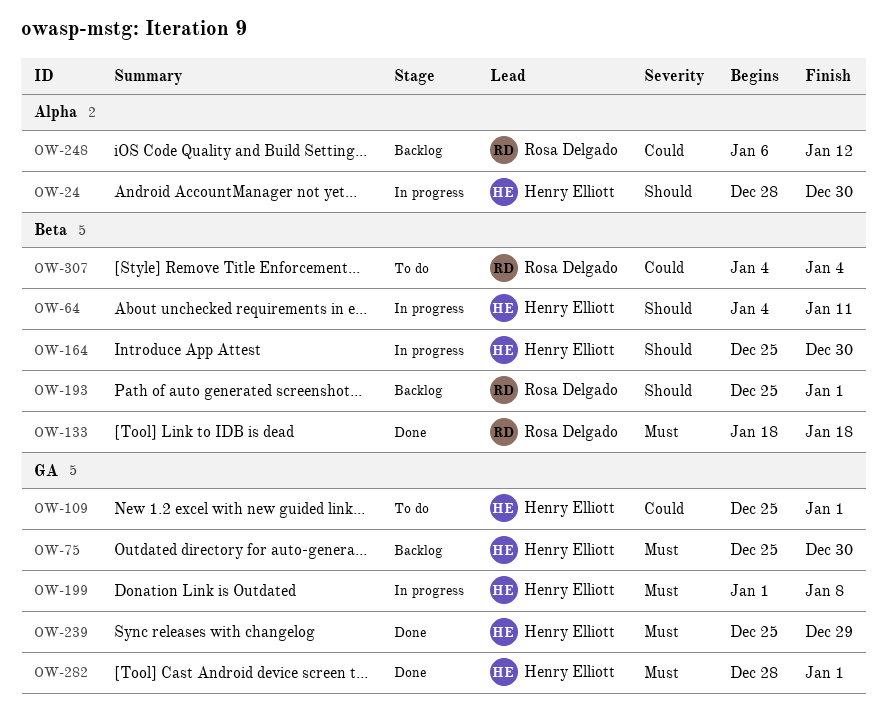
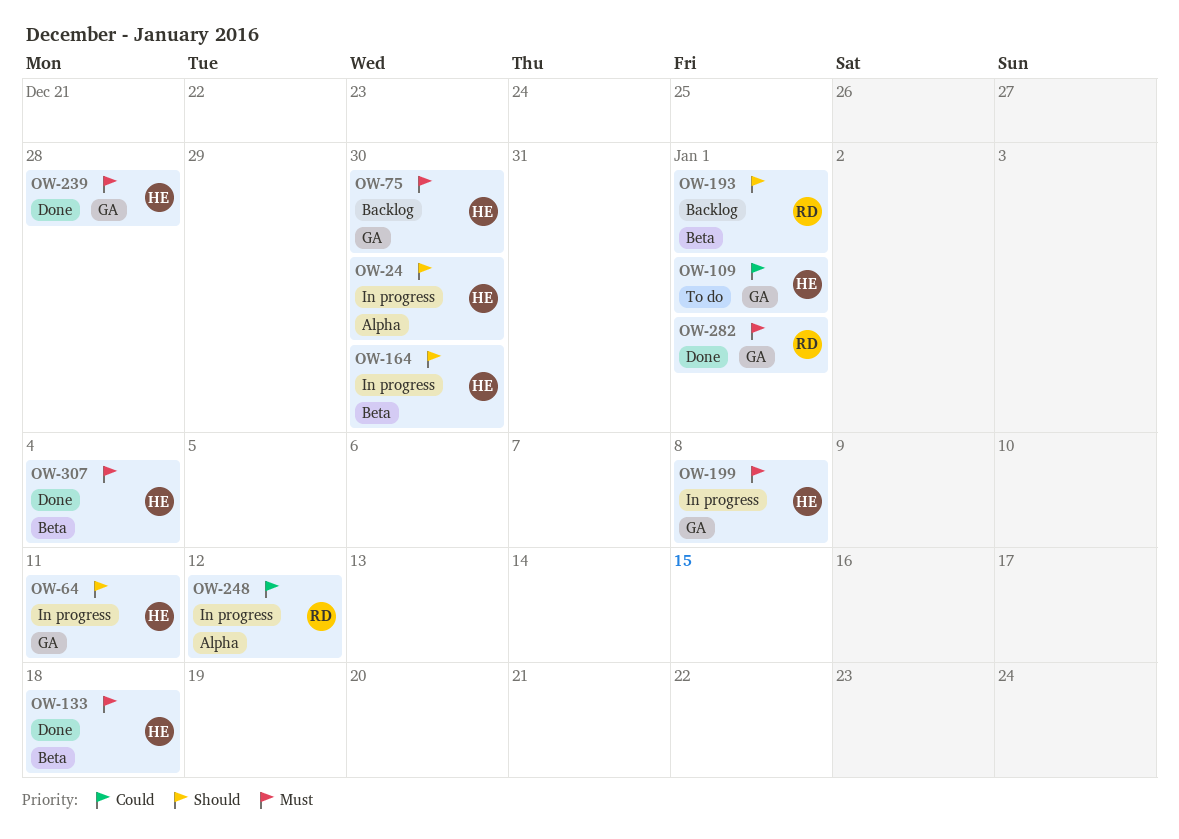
OW-64, label: Beta -> GA
OW-133, owner: Rosa Delgado -> Henry Elliott
OW-239, due: Dec 29 -> Dec 28
OW-248, status: Backlog -> In progress
OW-282, owner: Henry Elliott -> Rosa Delgado
OW-307, status: To do -> Done
OW-307, owner: Rosa Delgado -> Henry Elliott
OW-307, priority: Could -> Must

